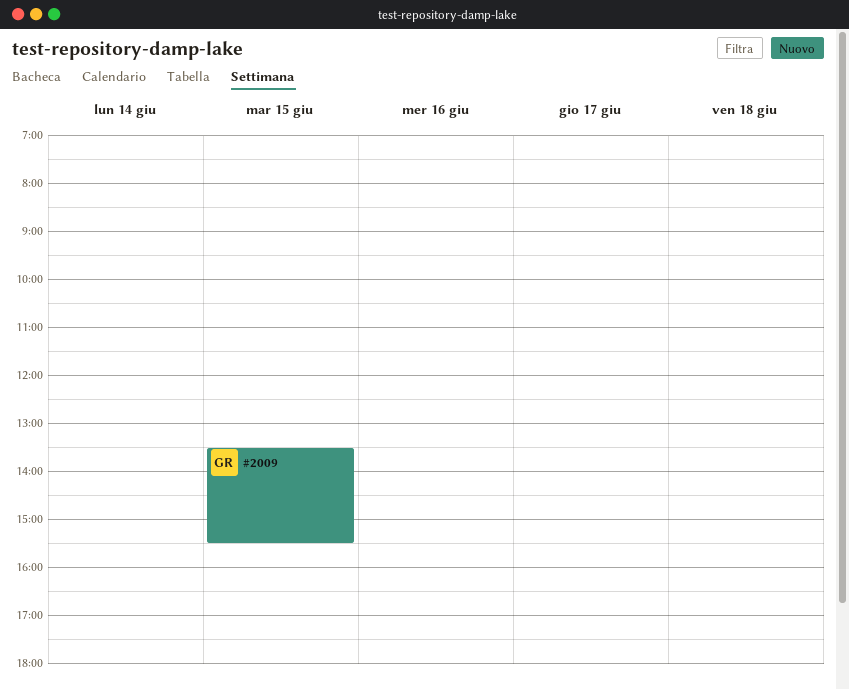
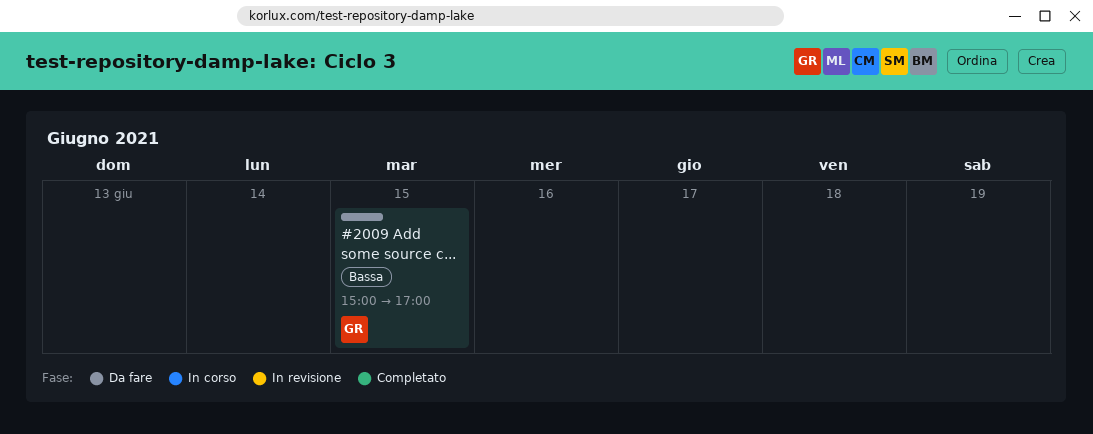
#2009, begins: 13:30 -> 15:00
#2009, ends: 15:30 -> 17:00

